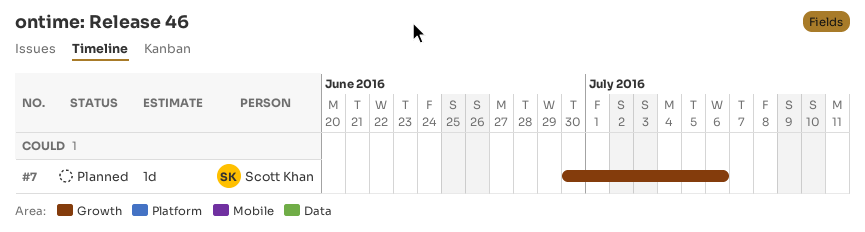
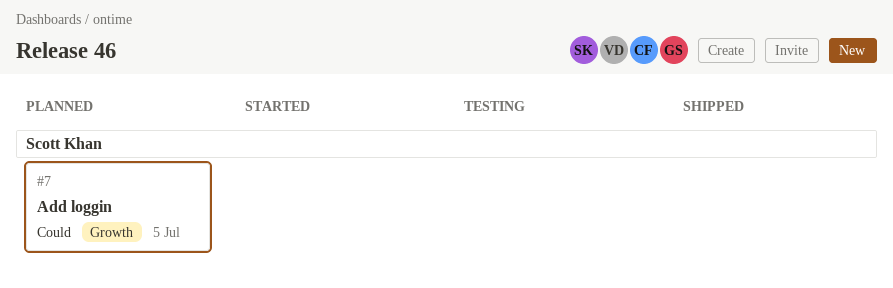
#7, due: Jul 6 -> Jul 5

